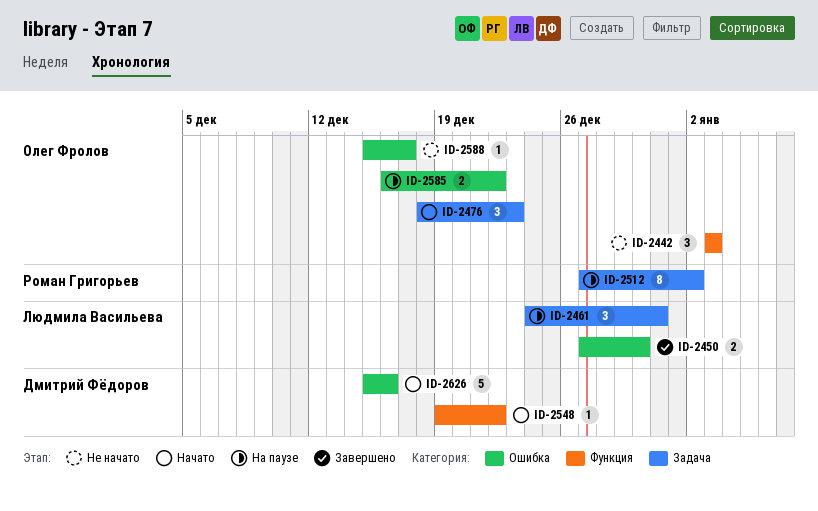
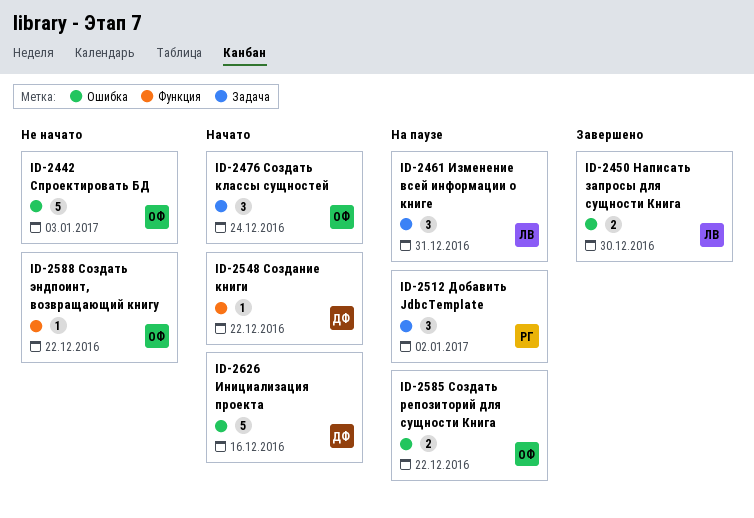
ID-2442, label: Функция -> Ошибка
ID-2442, estimate: 3 -> 5
ID-2476, due: Dec 23 -> Dec 24
ID-2512, estimate: 8 -> 3
ID-2588, label: Ошибка -> Функция
ID-2588, due: Dec 17 -> Dec 22

